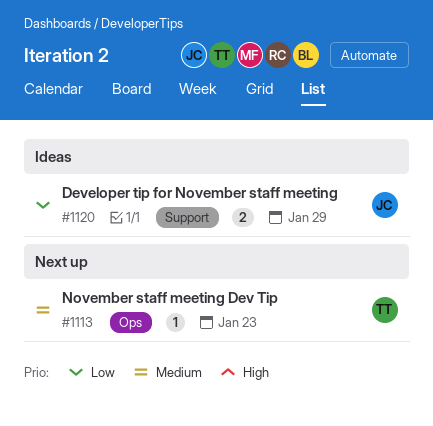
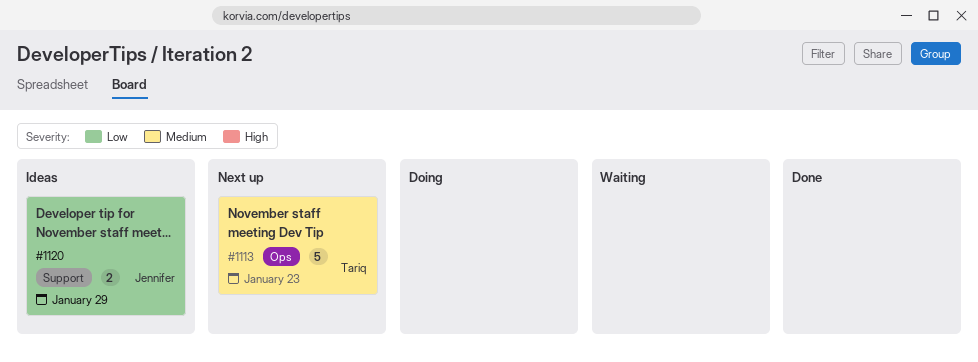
#1113, estimate: 1 -> 5

